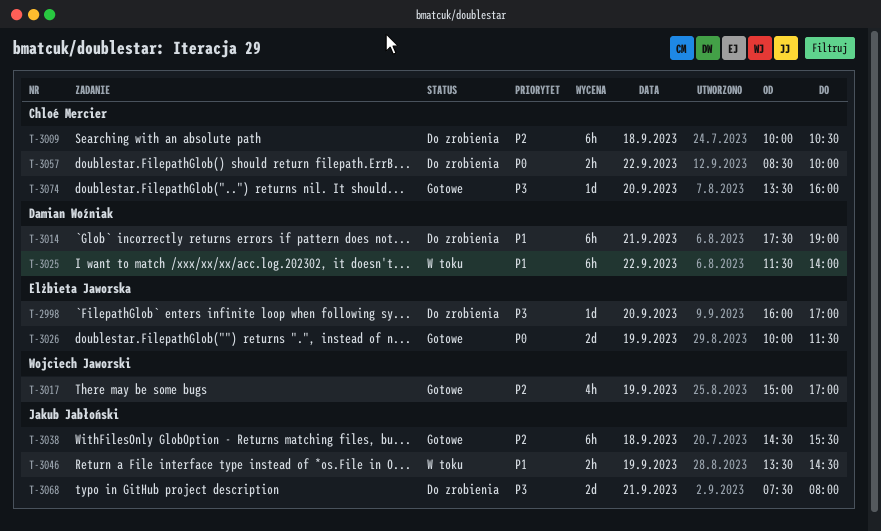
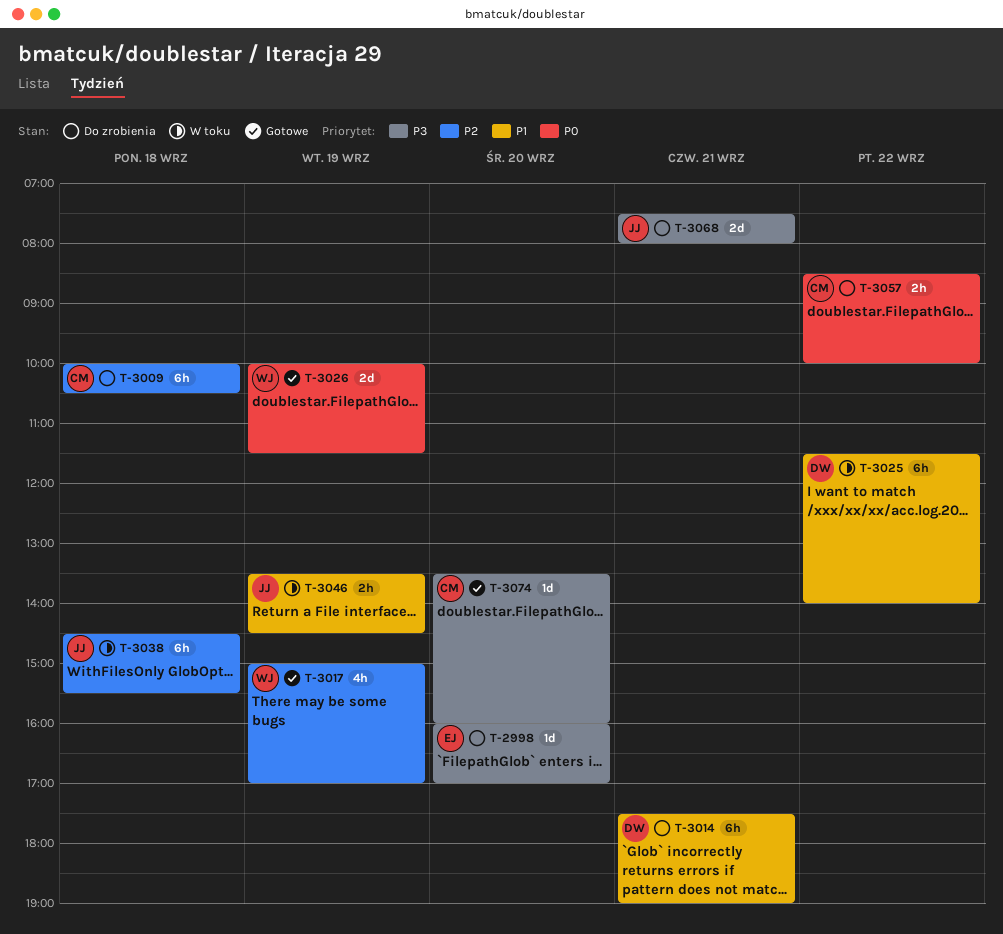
T-3026, owner: Elżbieta Jaworska -> Wojciech Jaworski
T-3038, status: Gotowe -> W toku

